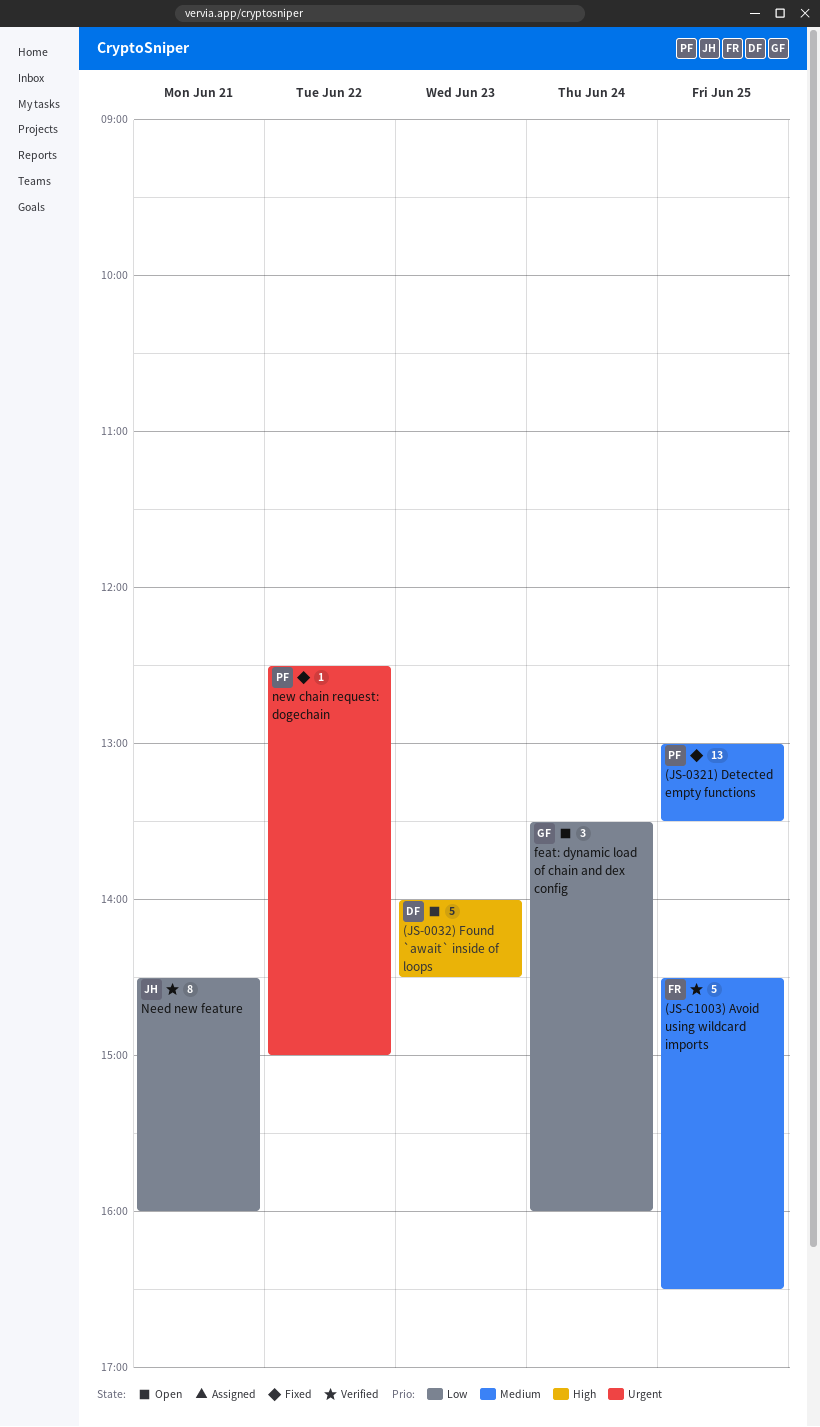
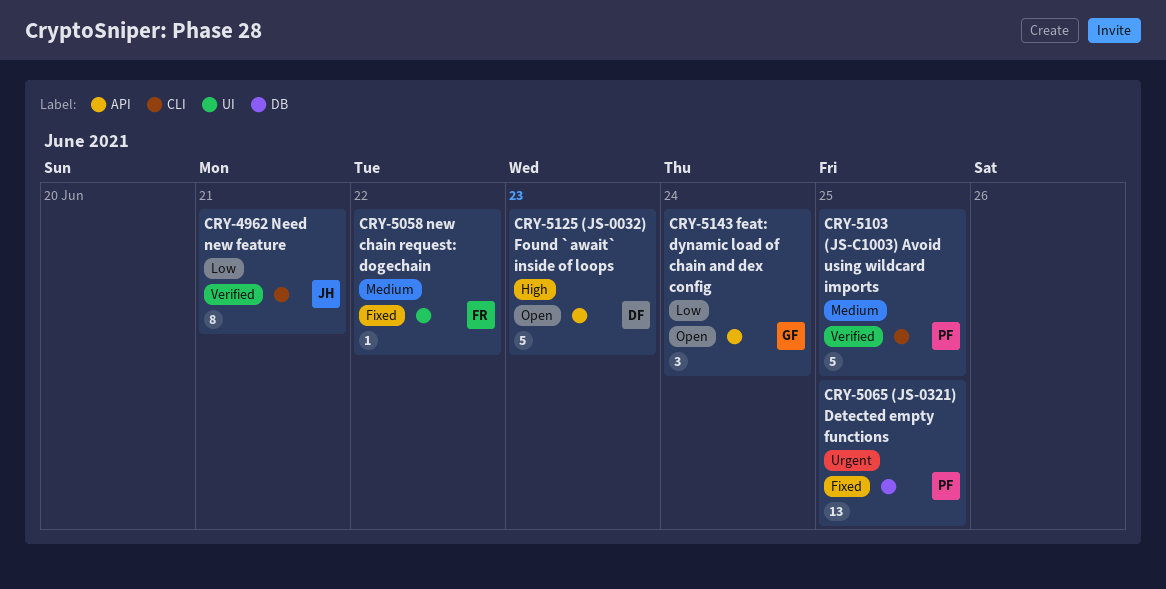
(JS-0321) Detected empty functions, priority: Medium -> Urgent
(JS-C1003) Avoid using wildcard imports, owner: FR -> PF
new chain request: dogechain, owner: PF -> FR
new chain request: dogechain, priority: Urgent -> Medium

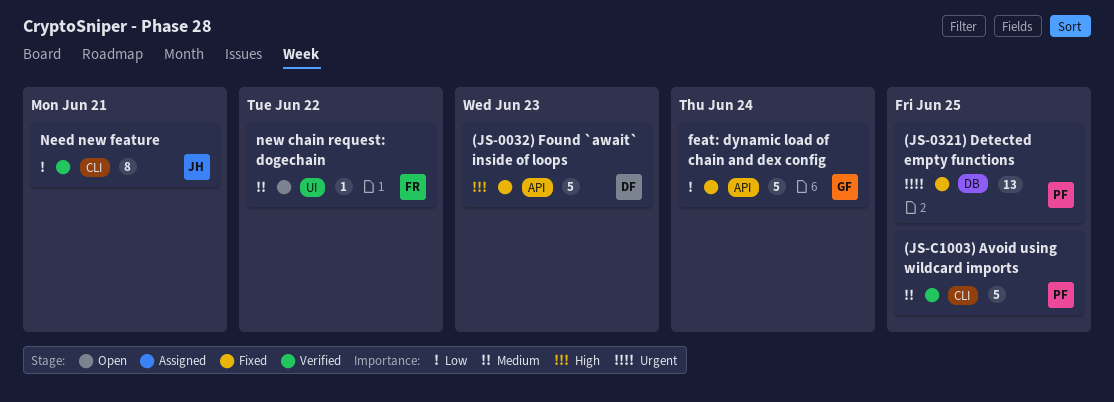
(JS-0032) Found `await` inside of loops, status: Open -> Fixed
feat: dynamic load of chain and dex config, status: Open -> Fixed
feat: dynamic load of chain and dex config, estimate: 3 -> 5
new chain request: dogechain, status: Fixed -> Open

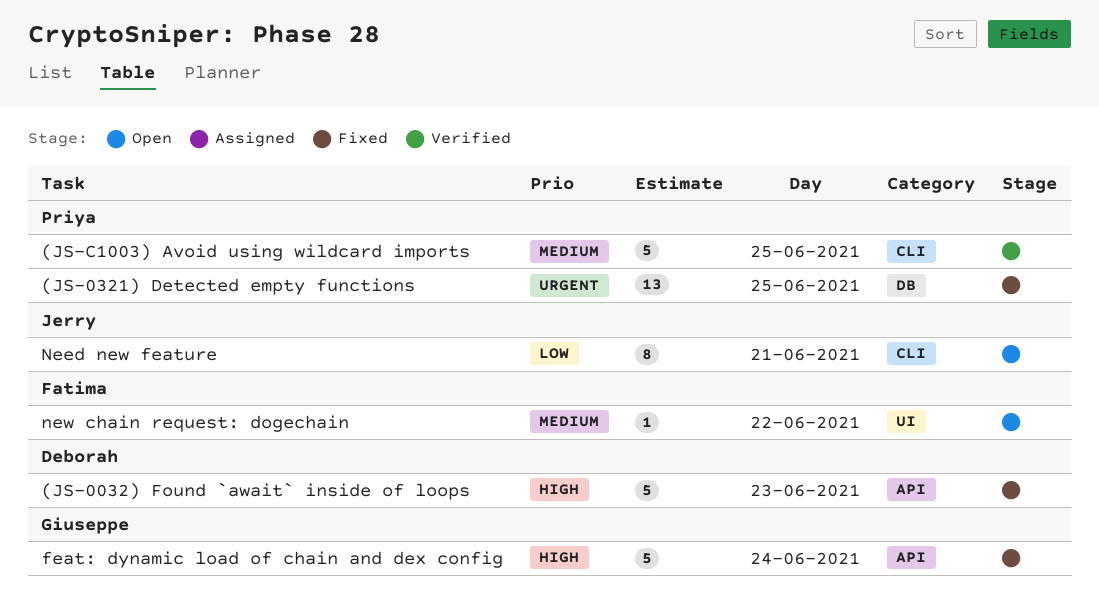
feat: dynamic load of chain and dex config, priority: Low -> High
Need new feature, status: Verified -> Open

